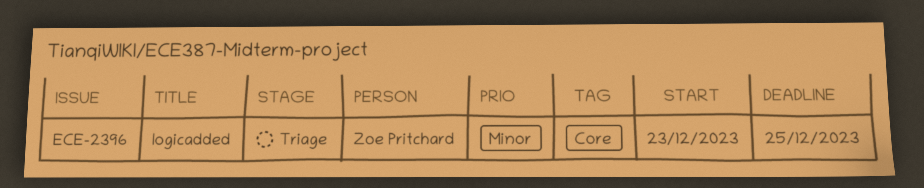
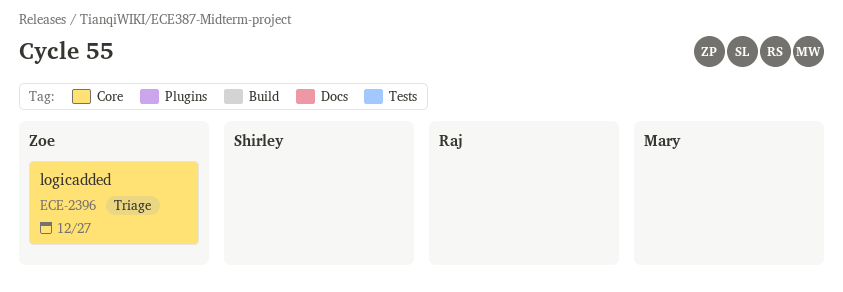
ECE-2396, due: Dec 25 -> Dec 27

